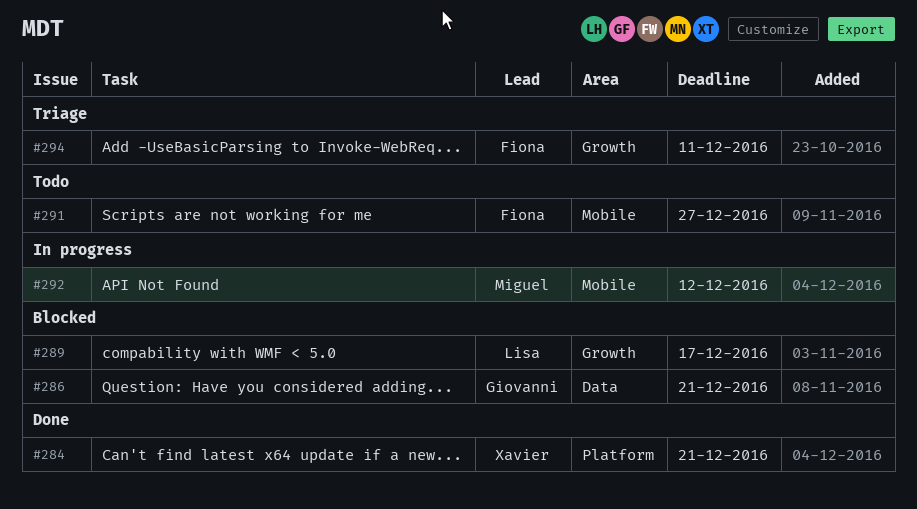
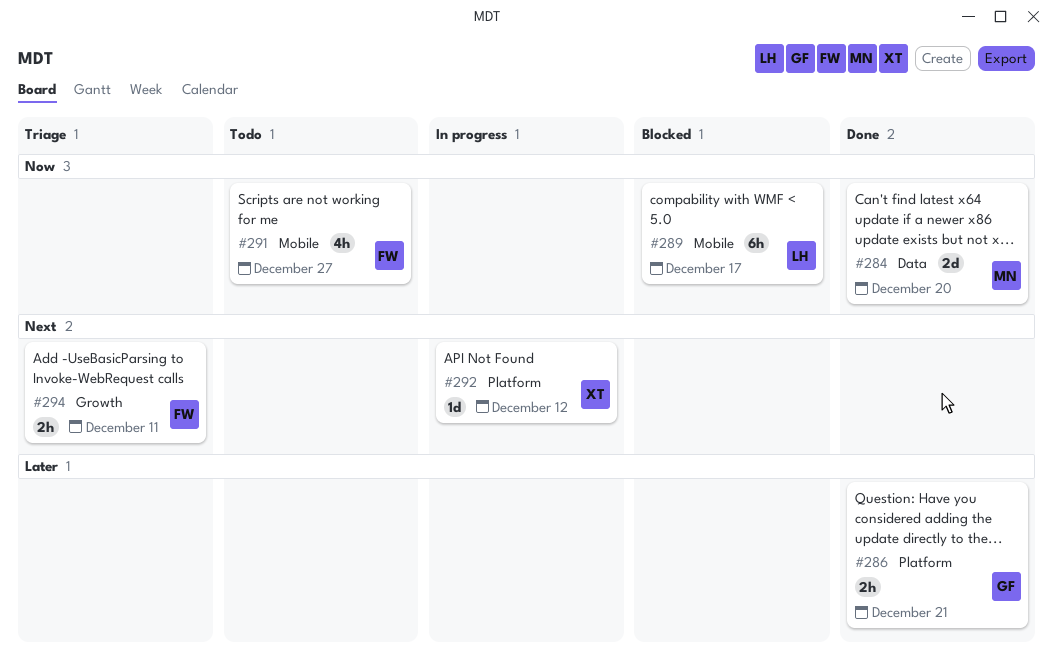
#284, owner: Xavier -> Miguel
#284, label: Platform -> Data
#284, due: Dec 21 -> Dec 20
#286, status: Blocked -> Done
#286, label: Data -> Platform
#289, label: Growth -> Mobile
#292, owner: Miguel -> Xavier
#292, label: Mobile -> Platform

